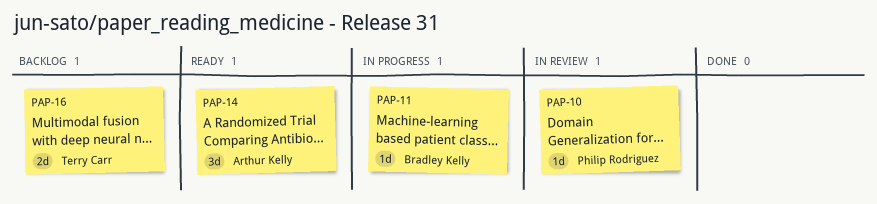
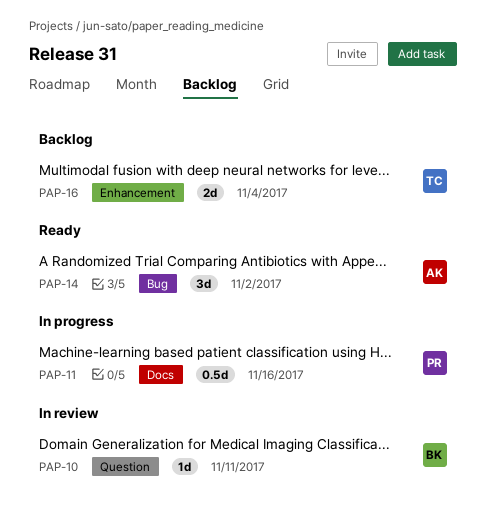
PAP-10, owner: Philip Rodriguez -> Bradley Kelly
PAP-11, owner: Bradley Kelly -> Philip Rodriguez
PAP-11, estimate: 1d -> 0.5d

